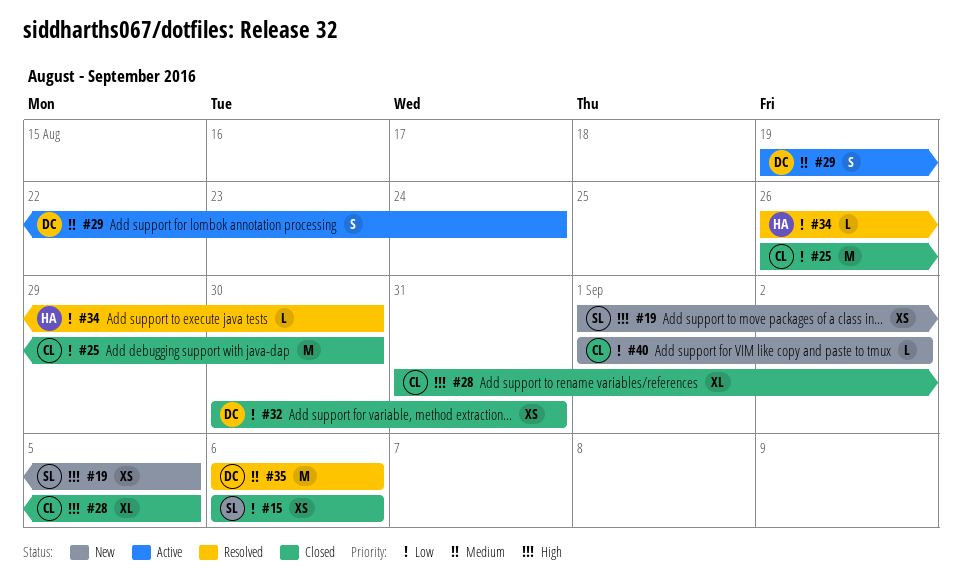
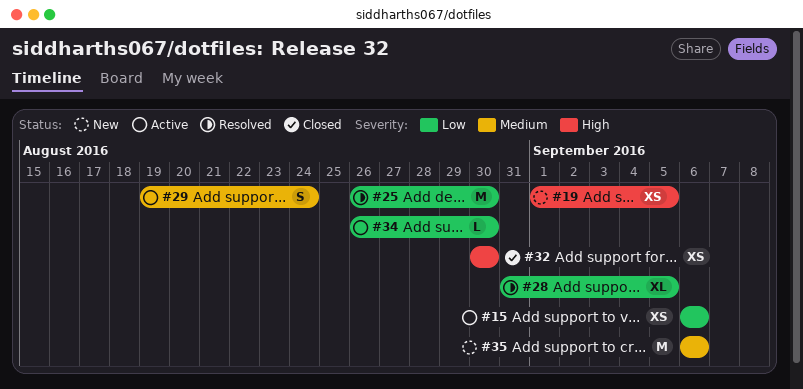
#15, status: Closed -> Active
#25, status: Closed -> Resolved
#28, status: Closed -> Resolved
#28, priority: High -> Low
#32, priority: Low -> High
#32, due: Aug 31 -> Aug 30
#34, status: Resolved -> Active
#35, status: Resolved -> New
#40: present -> none

